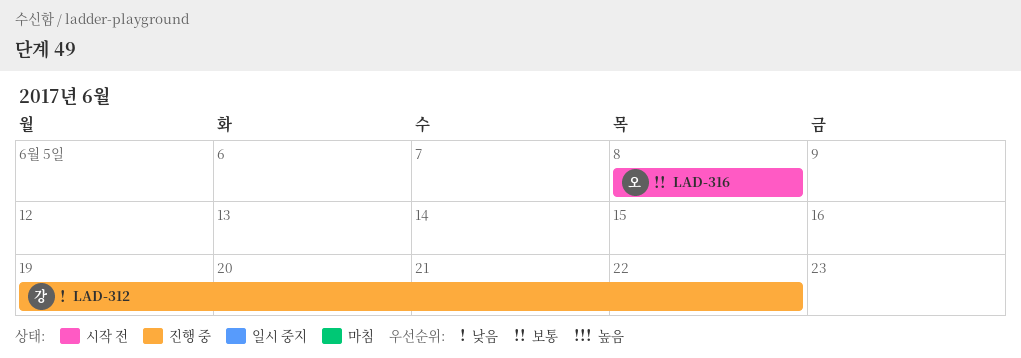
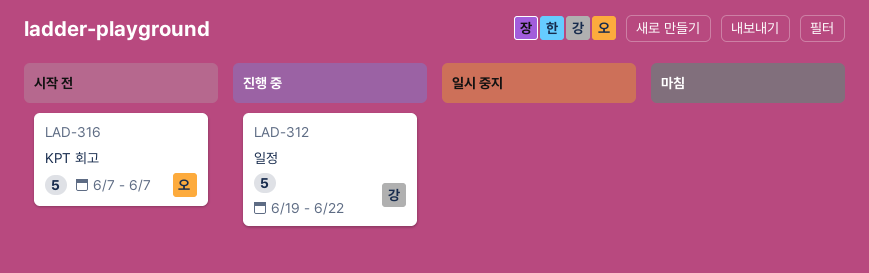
LAD-316, start: Jun 8 -> Jun 7
LAD-316, due: Jun 8 -> Jun 7

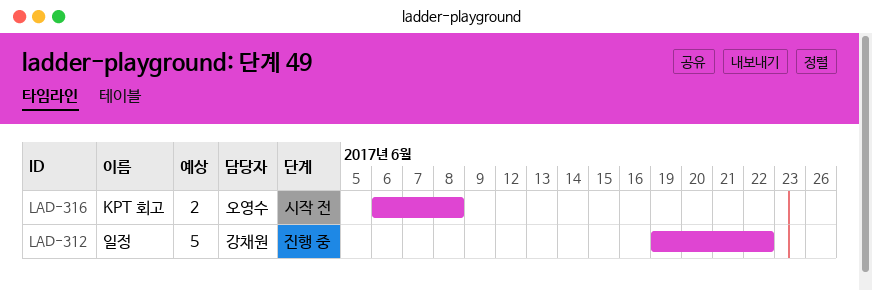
LAD-316, estimate: 5 -> 2
LAD-316, start: Jun 7 -> Jun 6
LAD-316, due: Jun 7 -> Jun 8

